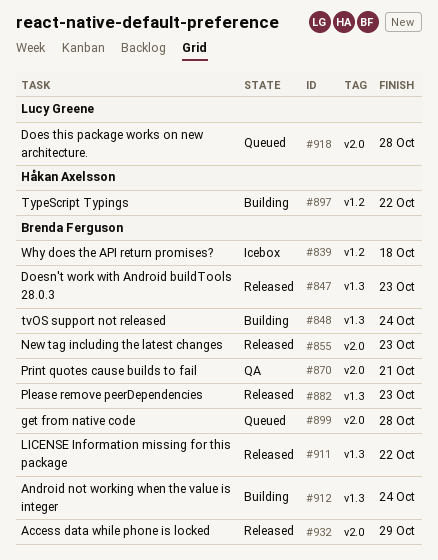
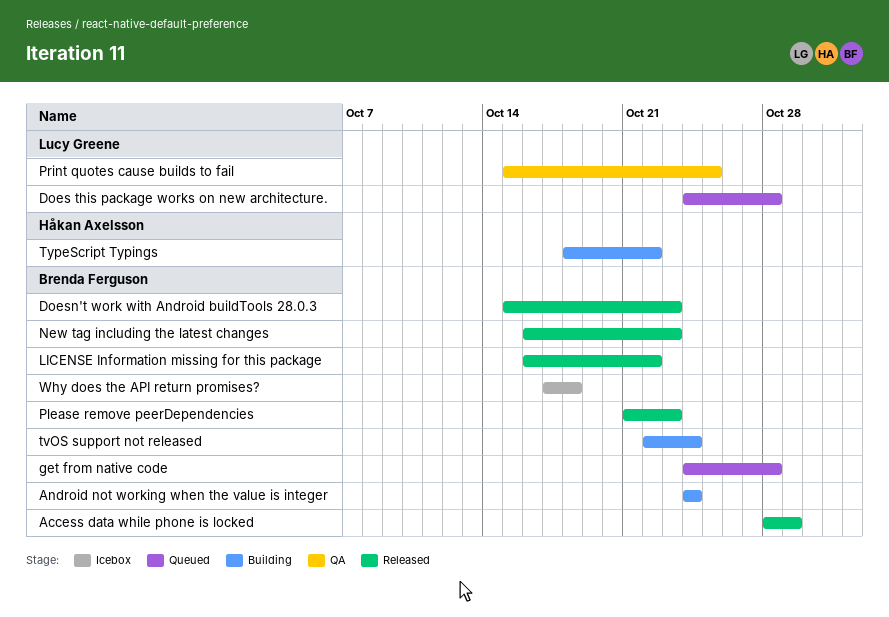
Print quotes cause builds to fail, owner: Brenda Ferguson -> Lucy Greene
Print quotes cause builds to fail, due: Oct 21 -> Oct 25

